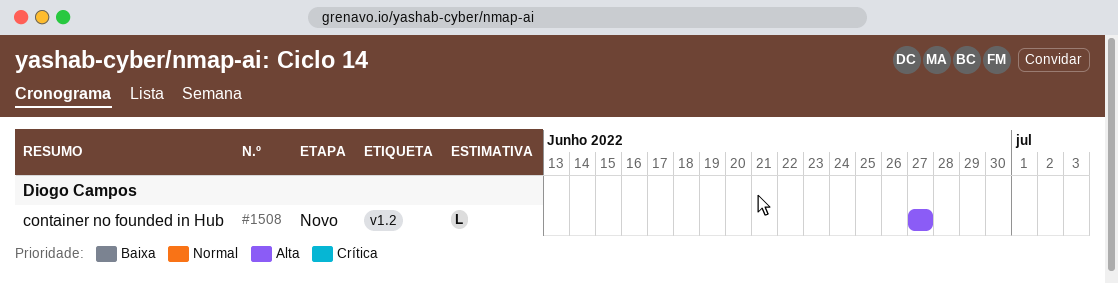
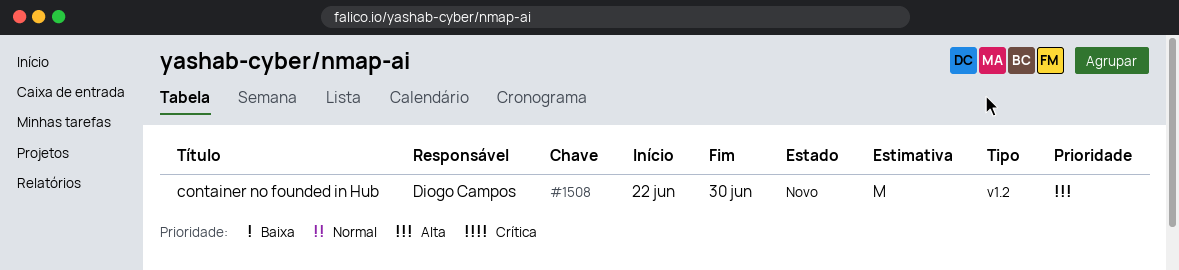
#1508, estimate: L -> M
#1508, start: Jun 27 -> Jun 22
#1508, due: Jun 27 -> Jun 30

